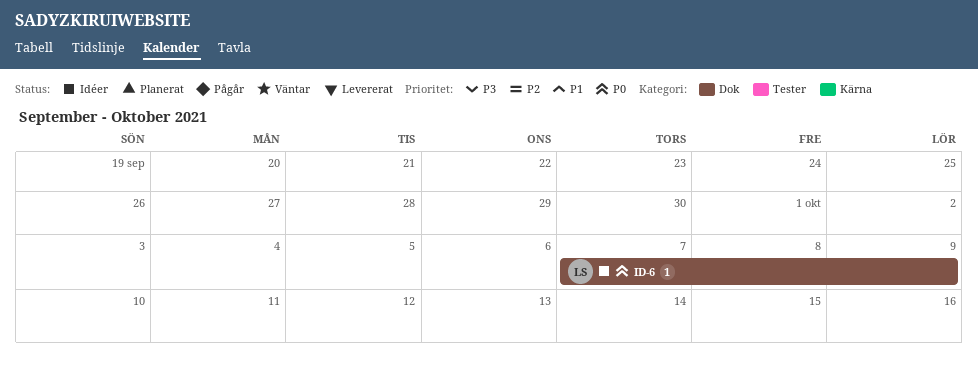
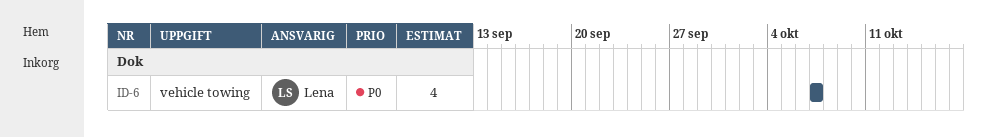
ID-6, estimate: 1 -> 4
ID-6, due: Oct 9 -> Oct 7

